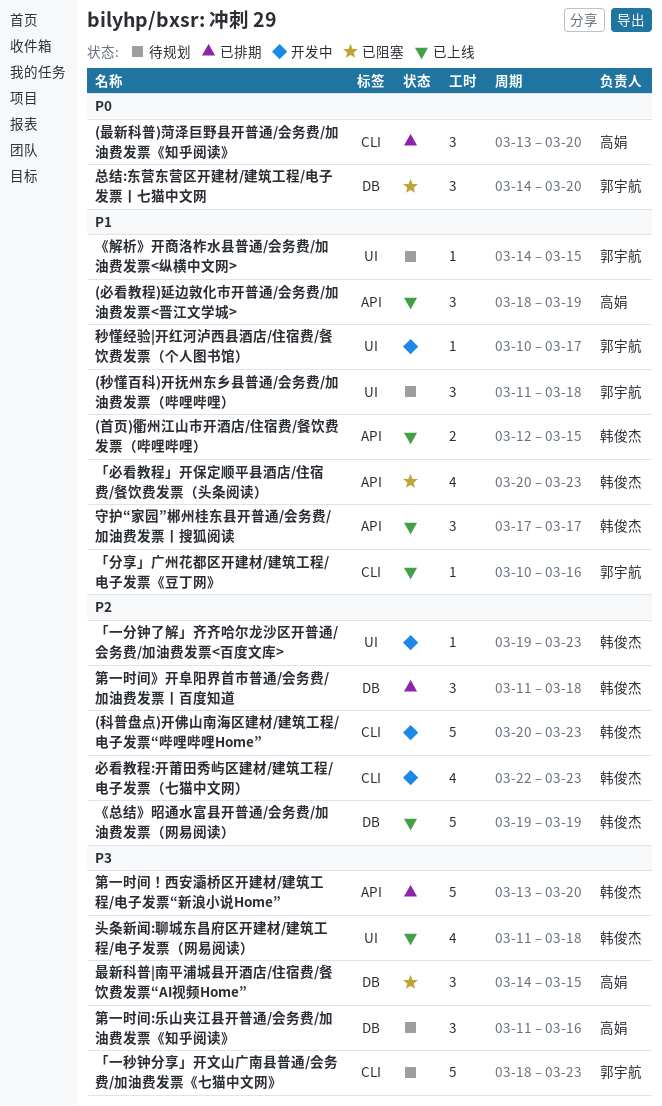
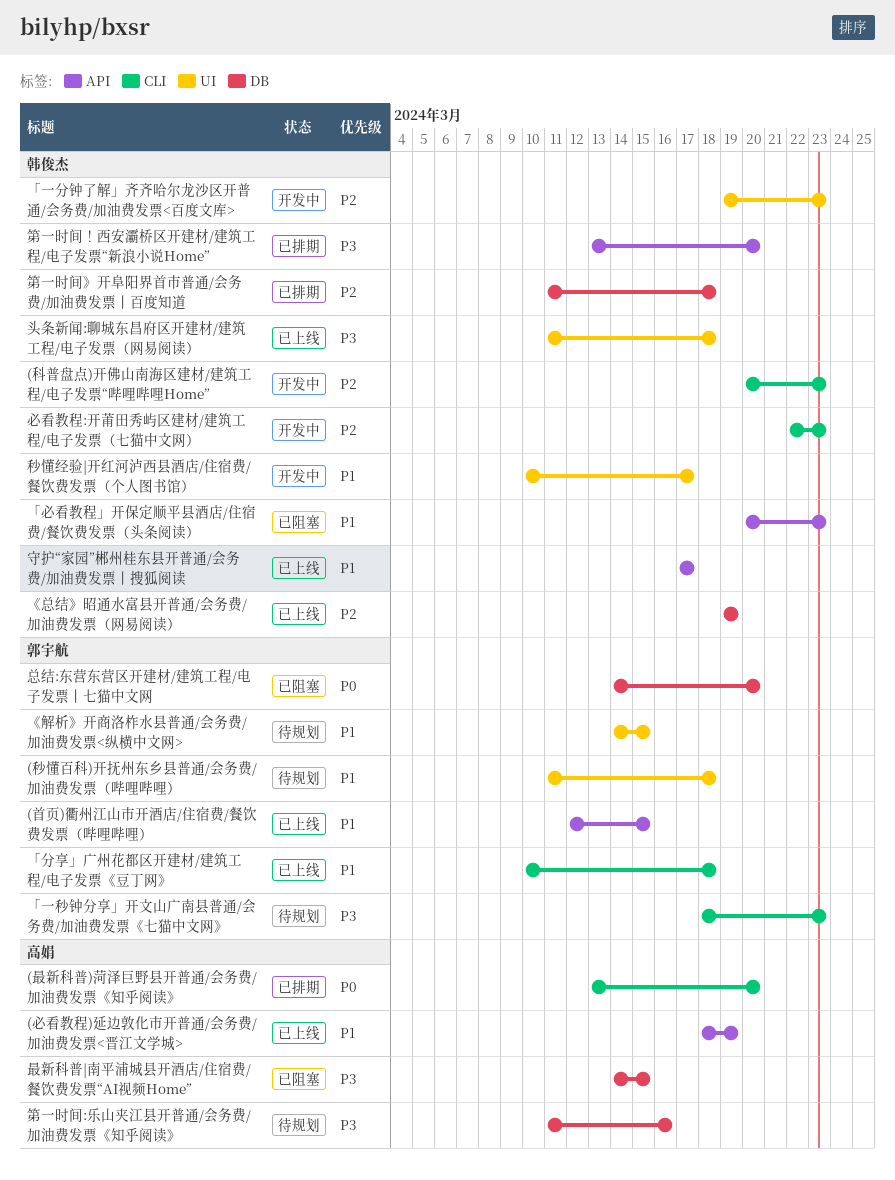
(首页)衢州江山市开酒店/住宿费/餐饮费发票（哔哩哔哩）, owner: 韩俊杰 -> 郭宇航
「分享」广州花都区开建材/建筑工程/电子发票《豆丁网》, due: Mar 16 -> Mar 18
秒懂经验|开红河泸西县酒店/住宿费/餐饮费发票（个人图书馆）, owner: 郭宇航 -> 韩俊杰

